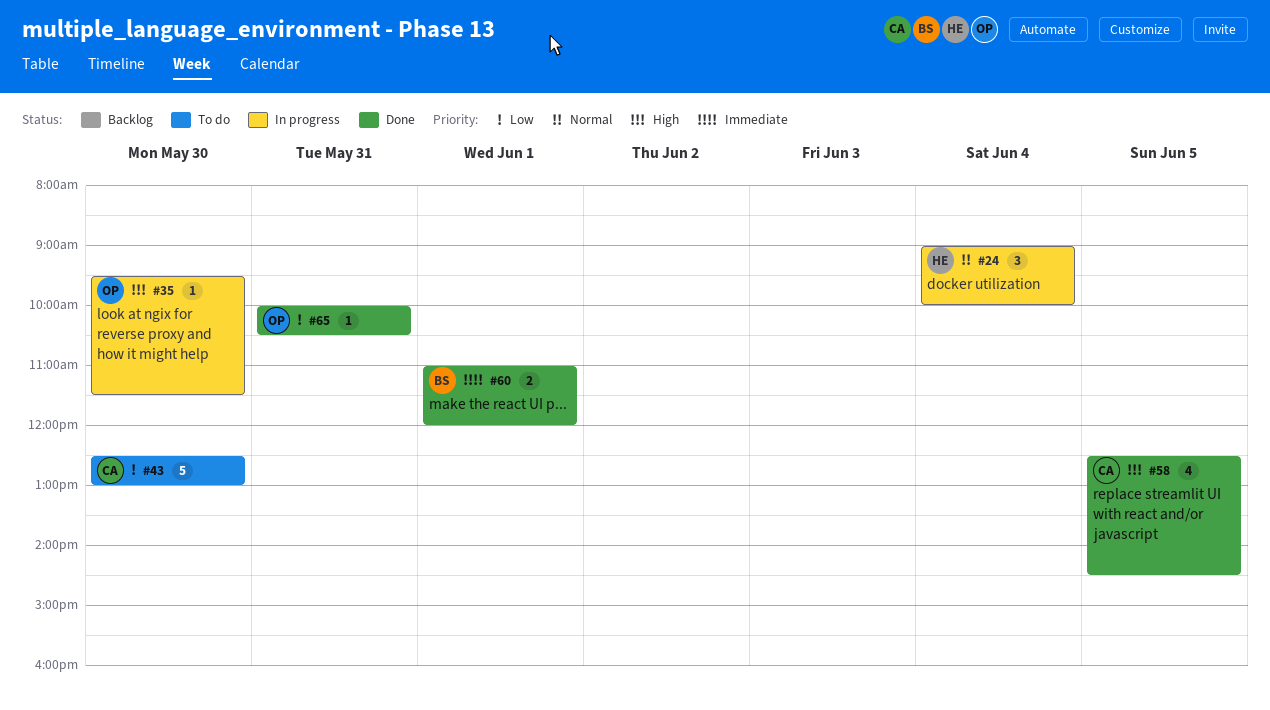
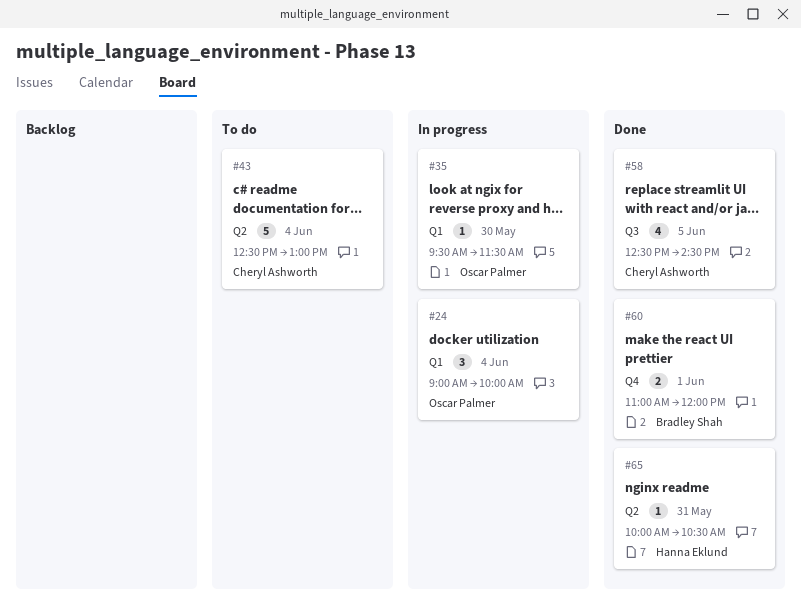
#24, owner: Hanna Eklund -> Oscar Palmer
#43, day: May 30 -> Jun 4
#65, owner: Oscar Palmer -> Hanna Eklund

